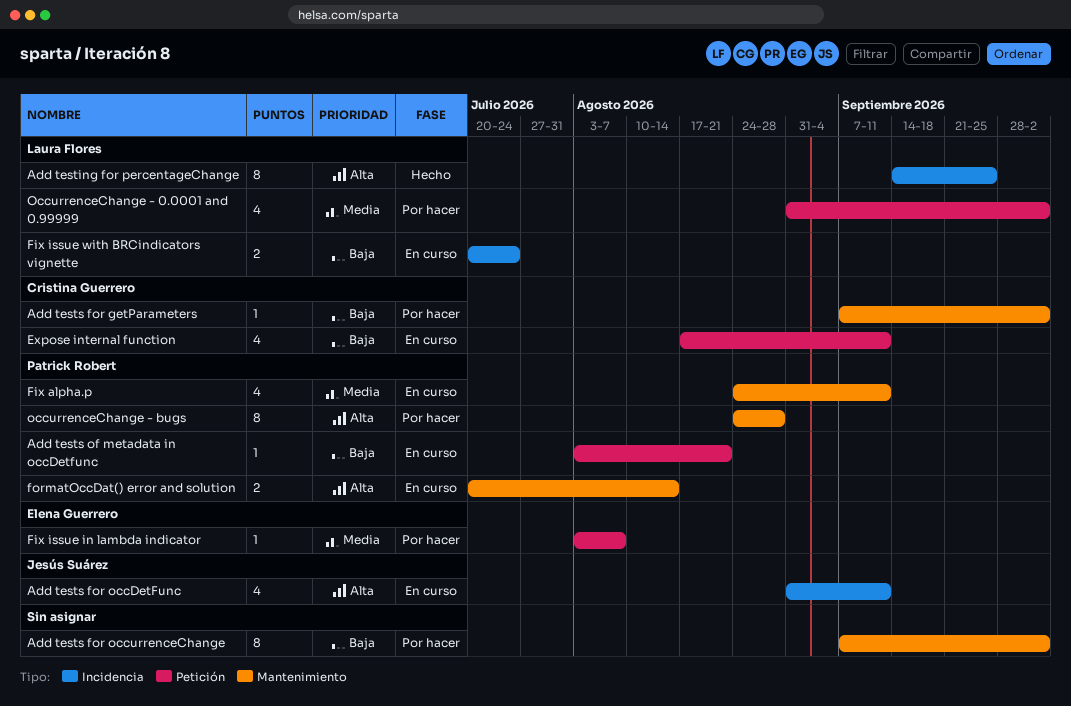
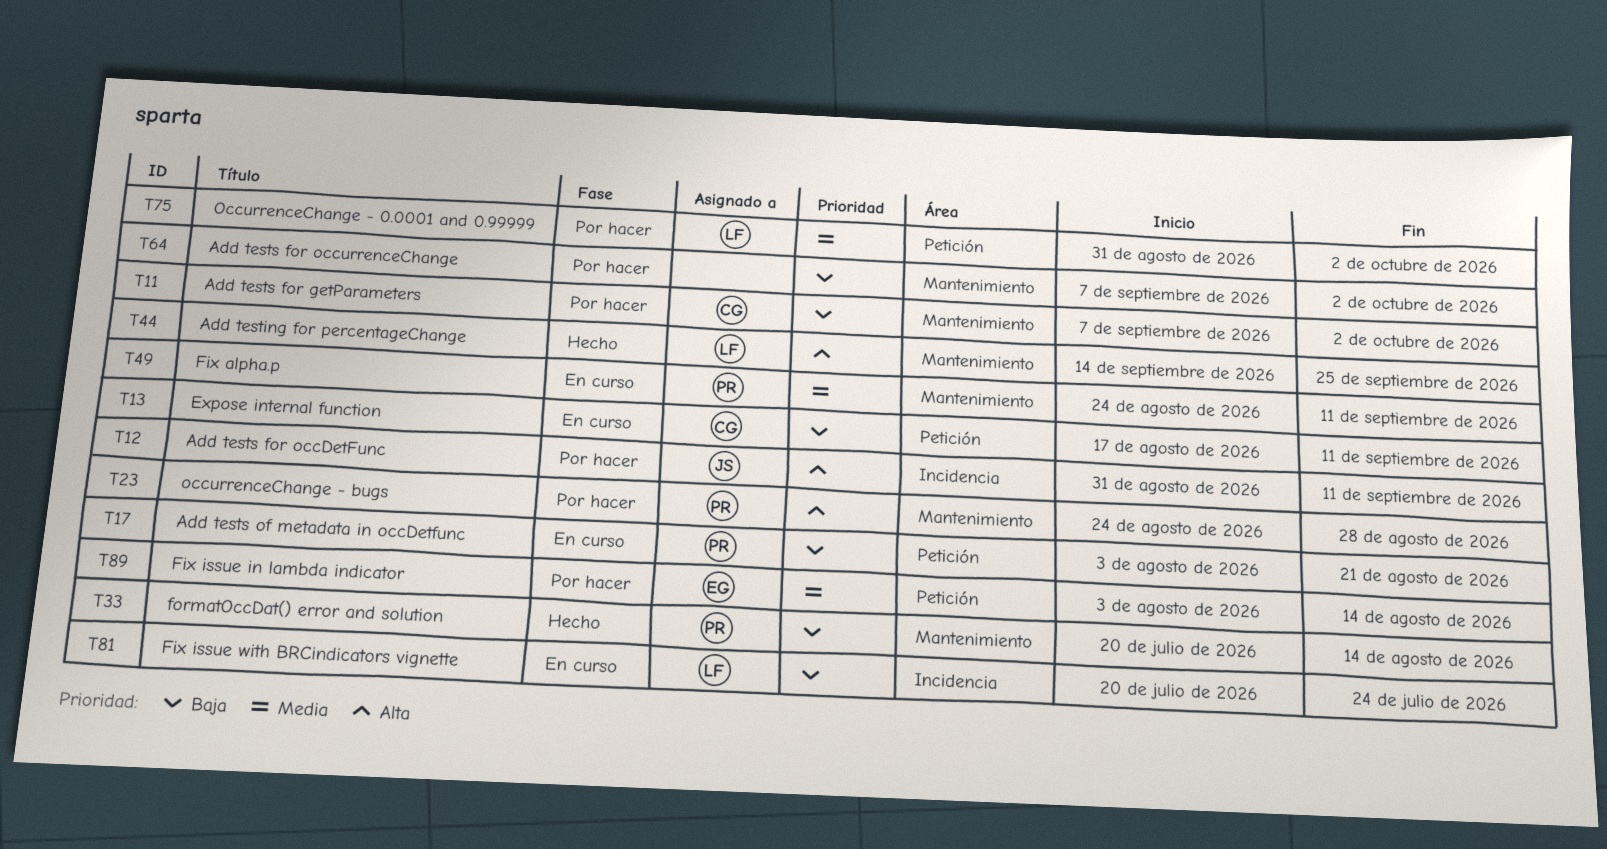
Add testing for percentageChange, label: Incidencia -> Mantenimiento
Add tests for occDetFunc, status: En curso -> Por hacer
Fix issue in lambda indicator, due: Aug 7 -> Aug 14
formatOccDat() error and solution, status: En curso -> Hecho
formatOccDat() error and solution, priority: Alta -> Baja

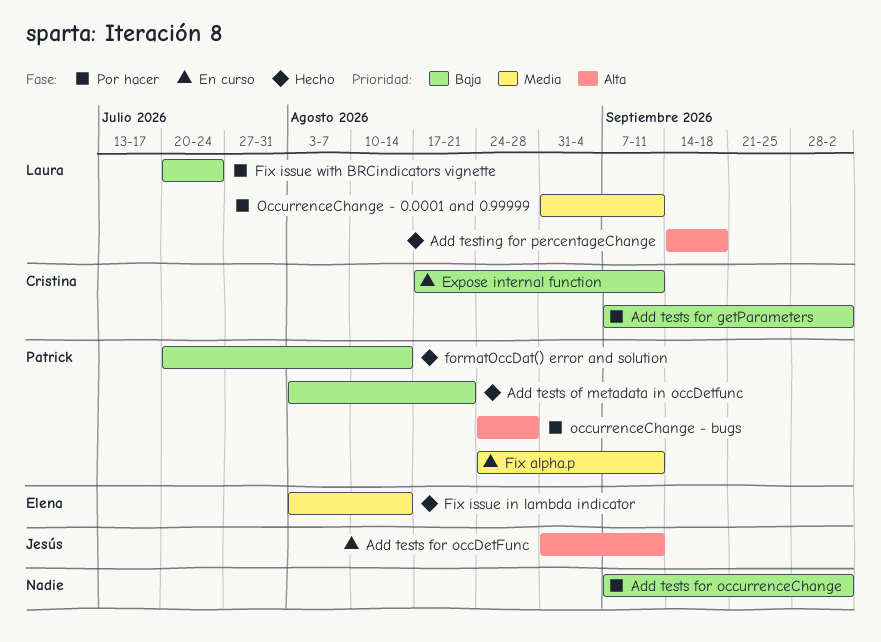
Add testing for percentageChange, due: Sep 25 -> Sep 18
Add tests for occDetFunc, status: Por hacer -> En curso
Add tests of metadata in occDetfunc, status: En curso -> Hecho
Fix issue in lambda indicator, status: Por hacer -> Hecho
Fix issue with BRCindicators vignette, status: En curso -> Por hacer
OccurrenceChange - 0.0001 and 0.99999, due: Oct 2 -> Sep 11

